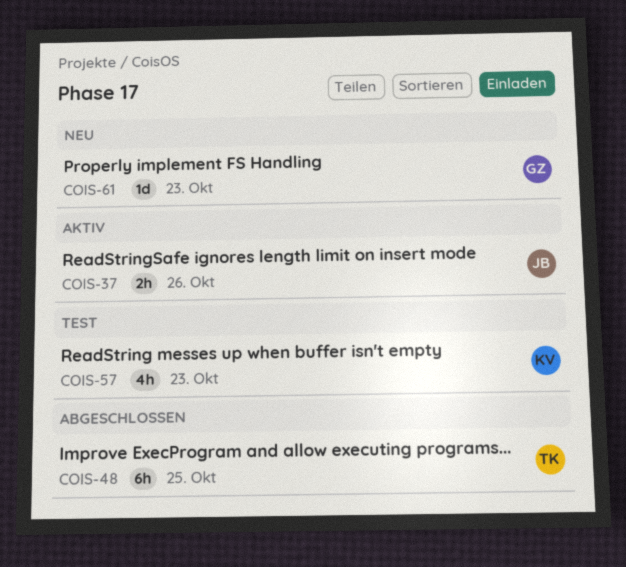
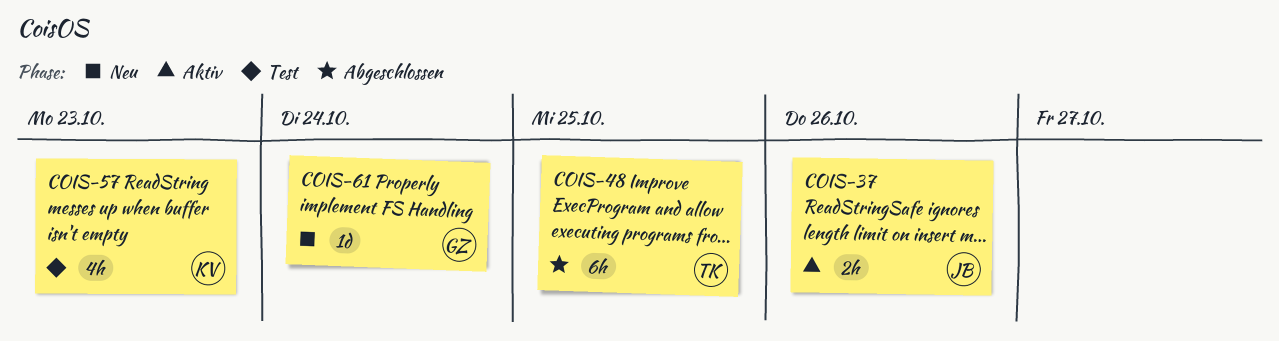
COIS-61, due: Oct 23 -> Oct 24

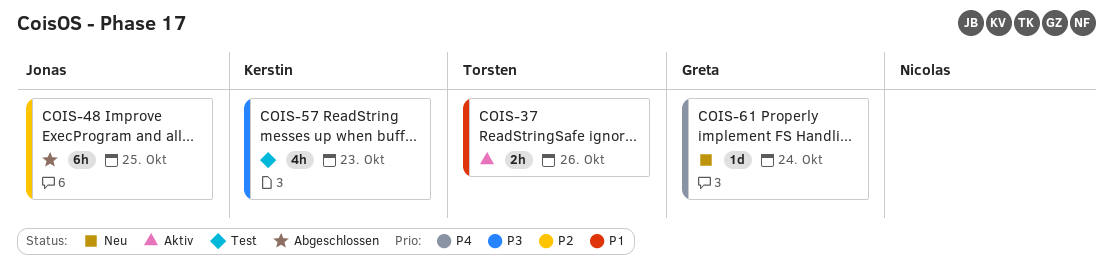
COIS-37, owner: Jonas -> Torsten
COIS-48, owner: Torsten -> Jonas

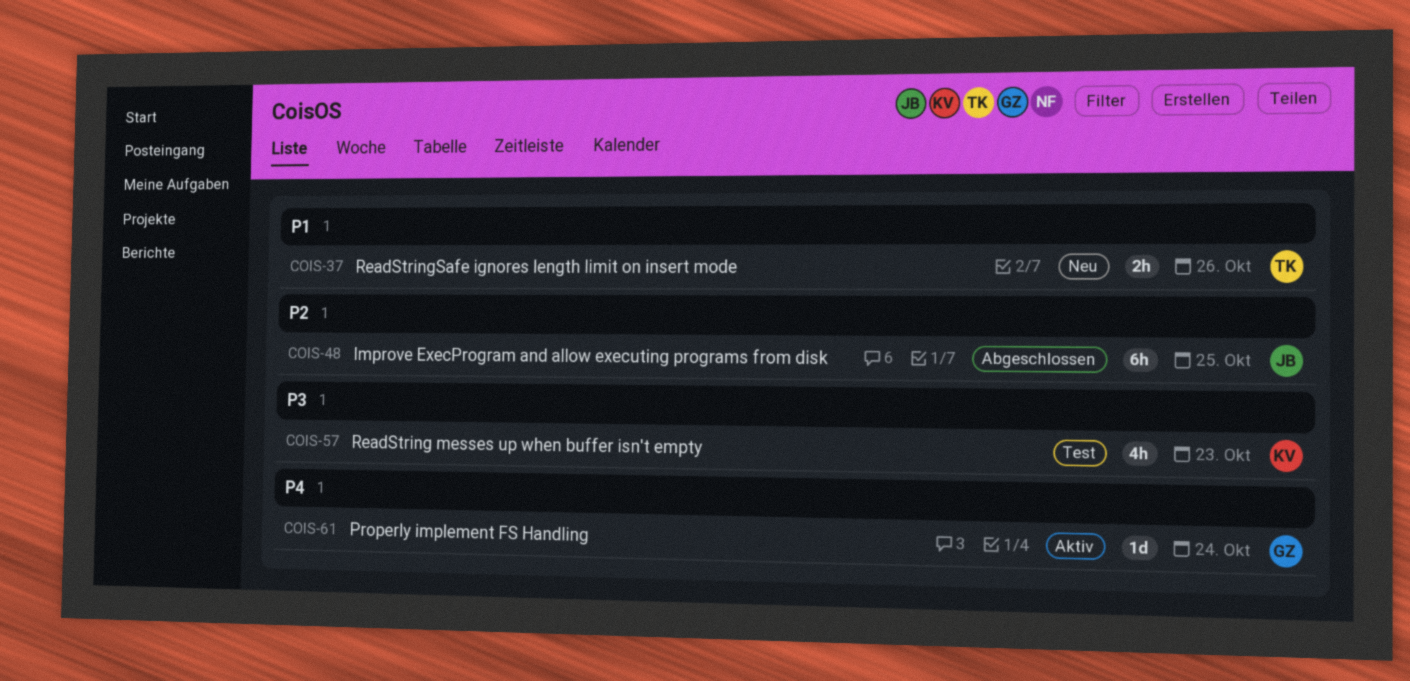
COIS-37, status: Aktiv -> Neu
COIS-61, status: Neu -> Aktiv

